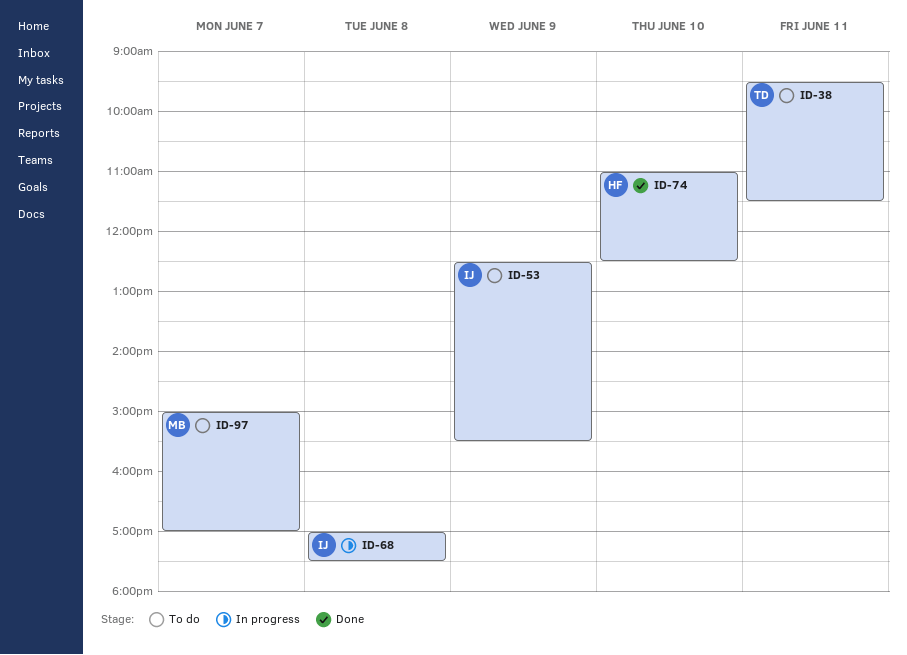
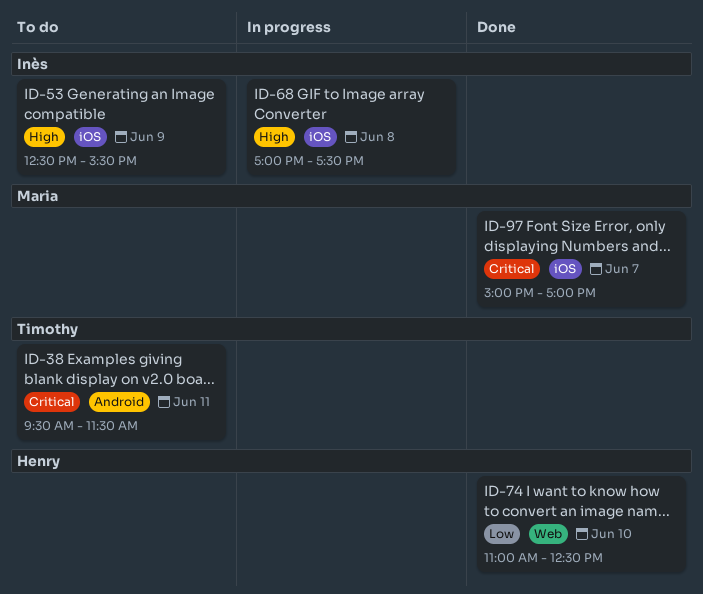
ID-97, status: To do -> Done

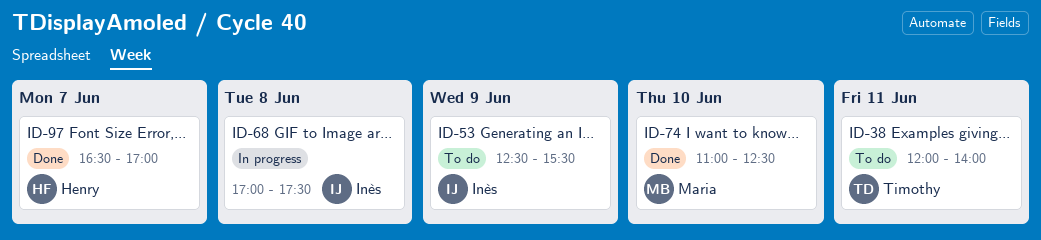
ID-38, begins: 09:30 -> 12:00
ID-38, ends: 11:30 -> 14:00
ID-74, owner: Henry -> Maria
ID-97, owner: Maria -> Henry
ID-97, begins: 15:00 -> 16:30

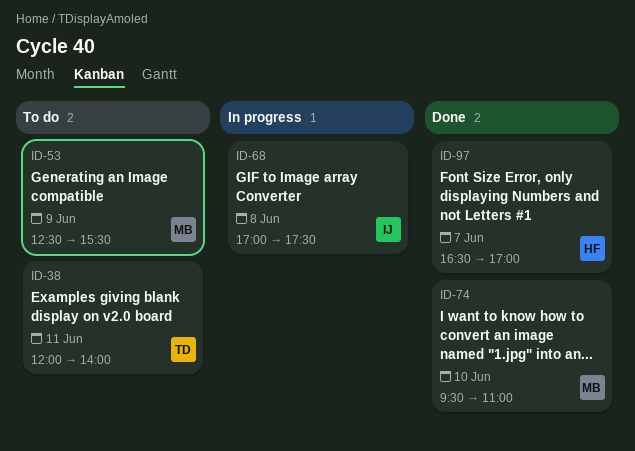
ID-53, owner: Inès -> Maria
ID-74, begins: 11:00 -> 09:30
ID-74, ends: 12:30 -> 11:00

